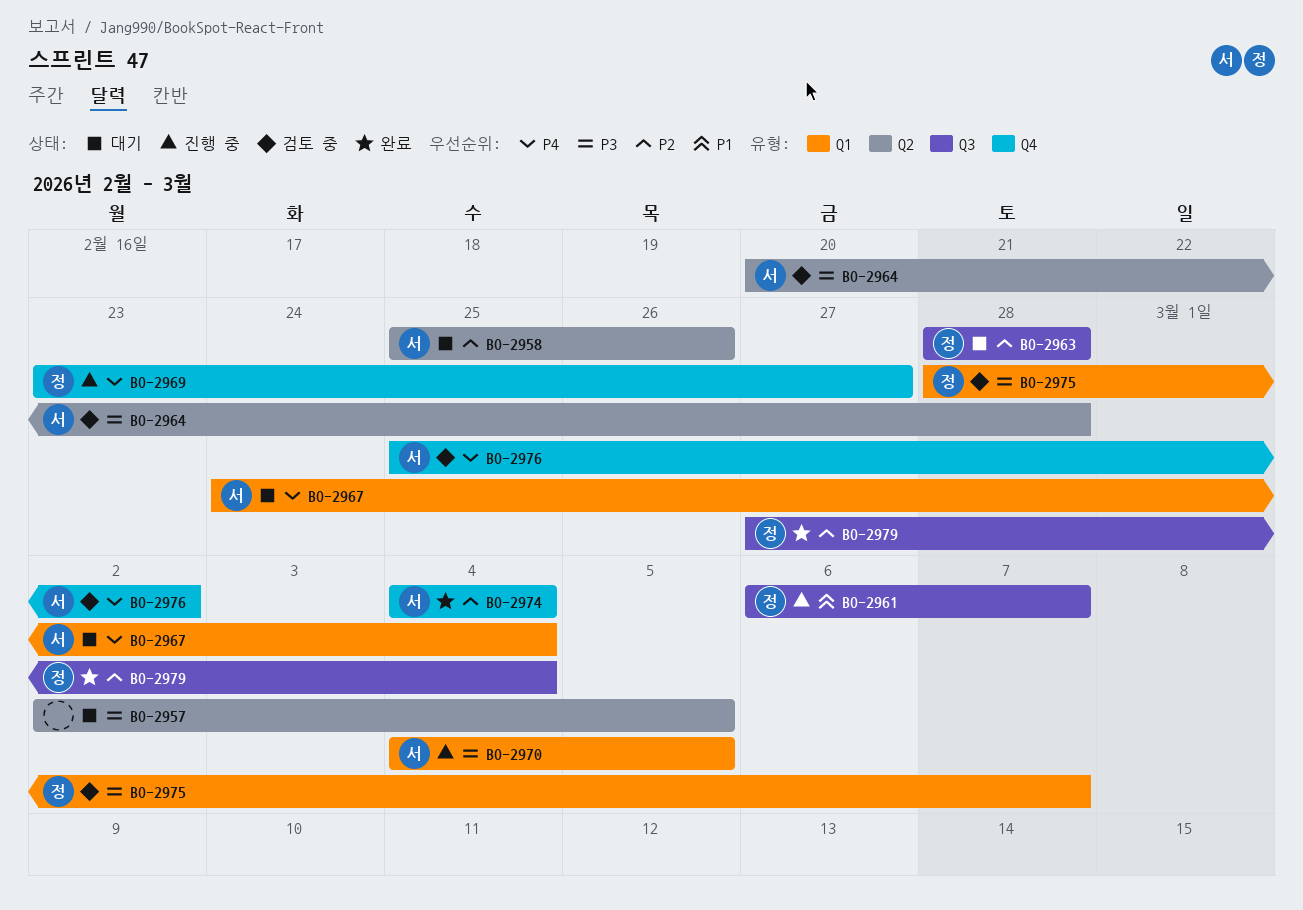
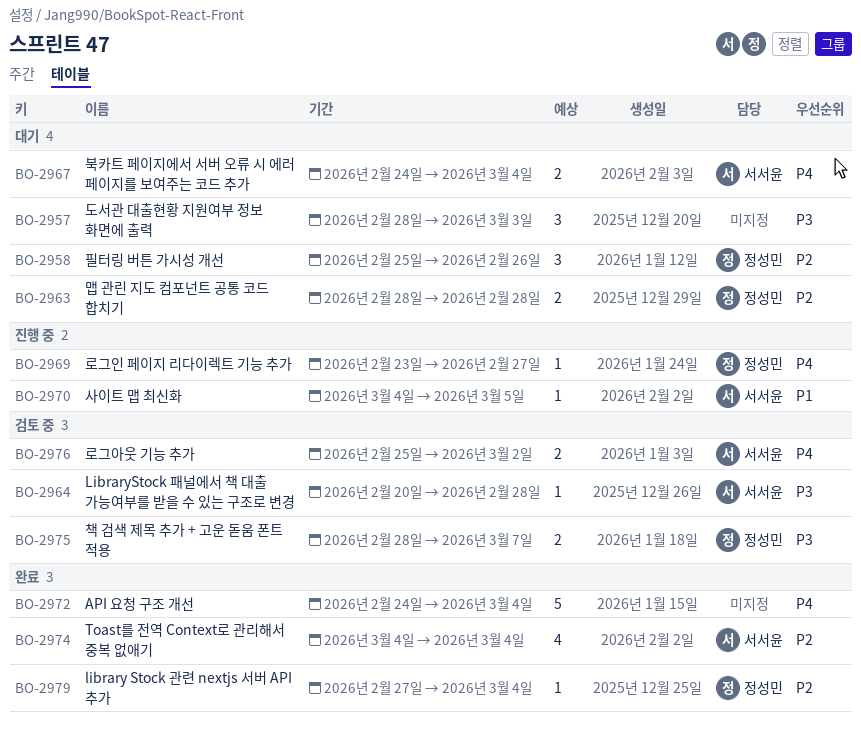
BO-2957, start: Mar 2 -> Feb 28
BO-2957, due: Mar 5 -> Mar 3
BO-2958, owner: 서서윤 -> 정성민
BO-2961: present -> none
BO-2970, priority: P3 -> P1
BO-2972: none -> present

